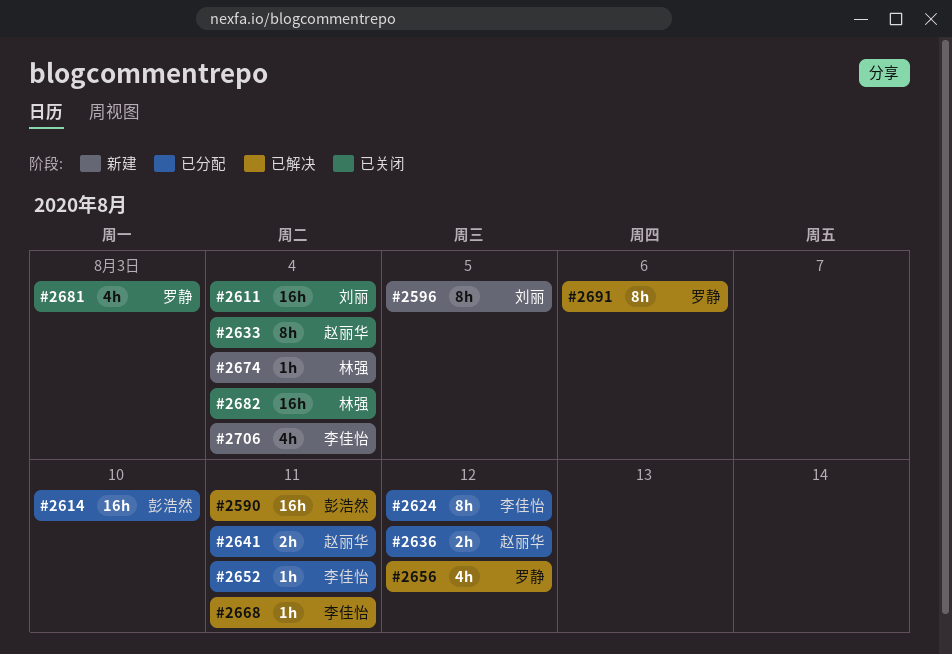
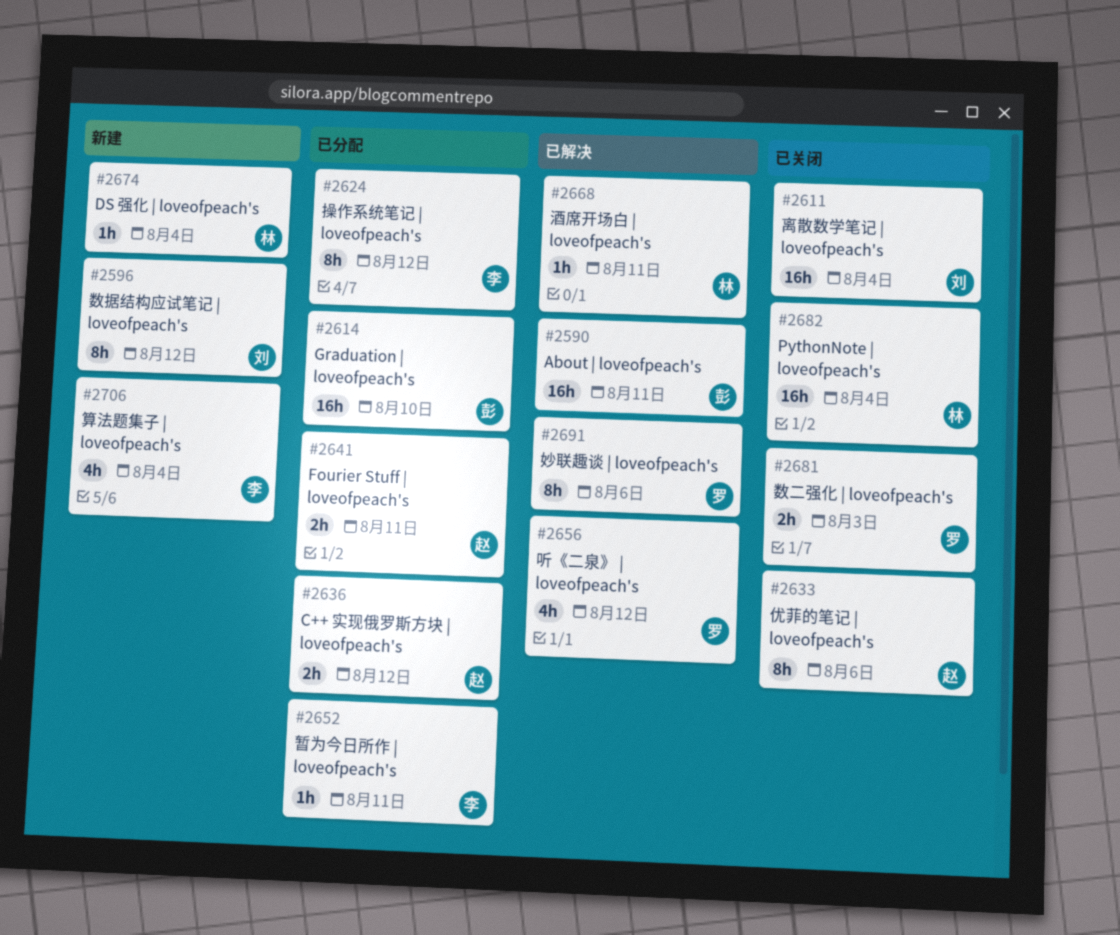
#2596, due: Aug 5 -> Aug 12
#2633, due: Aug 4 -> Aug 6
#2668, owner: 李佳怡 -> 林强
#2681, estimate: 4h -> 2h

